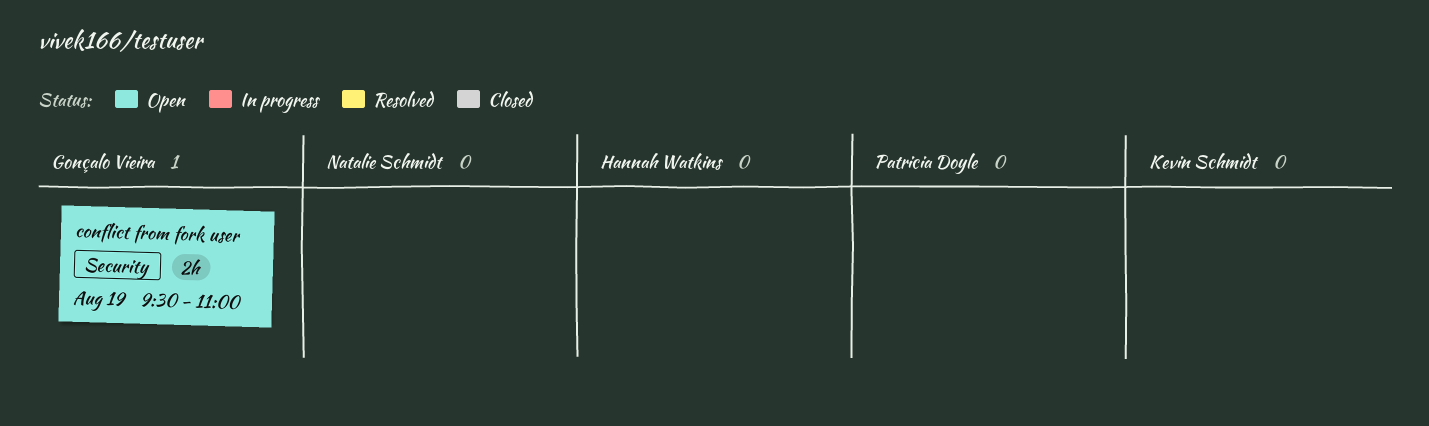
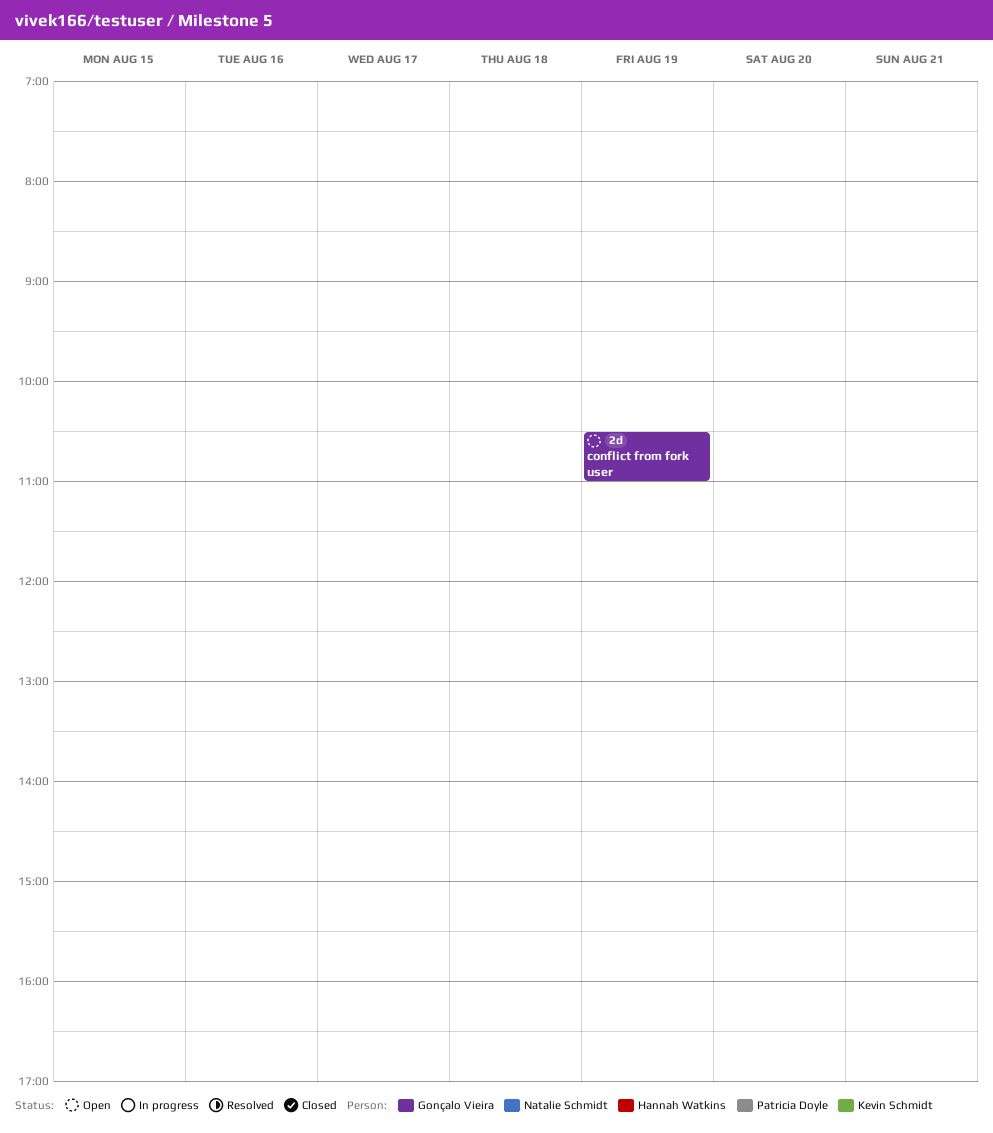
conflict from fork user, estimate: 2h -> 2d
conflict from fork user, begins: 09:30 -> 10:30

